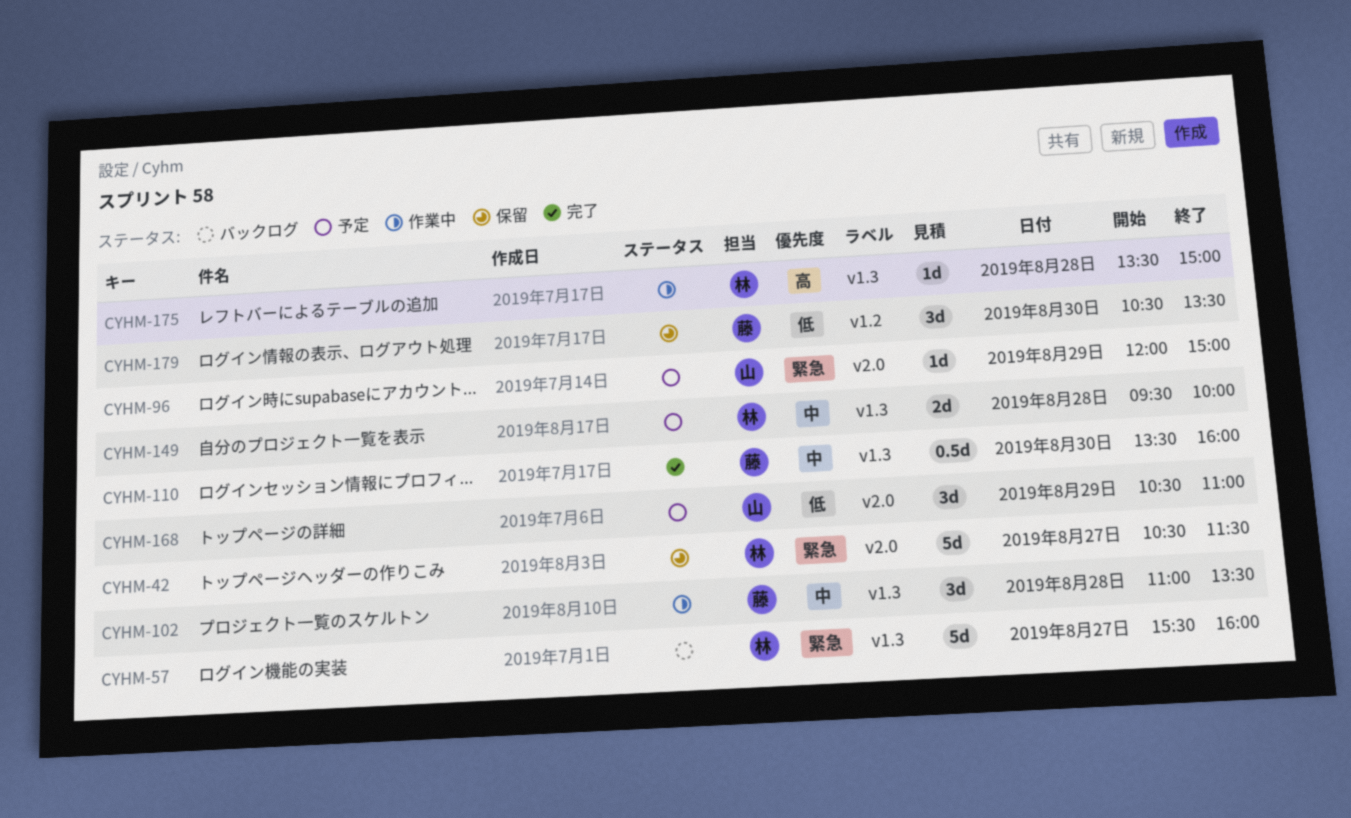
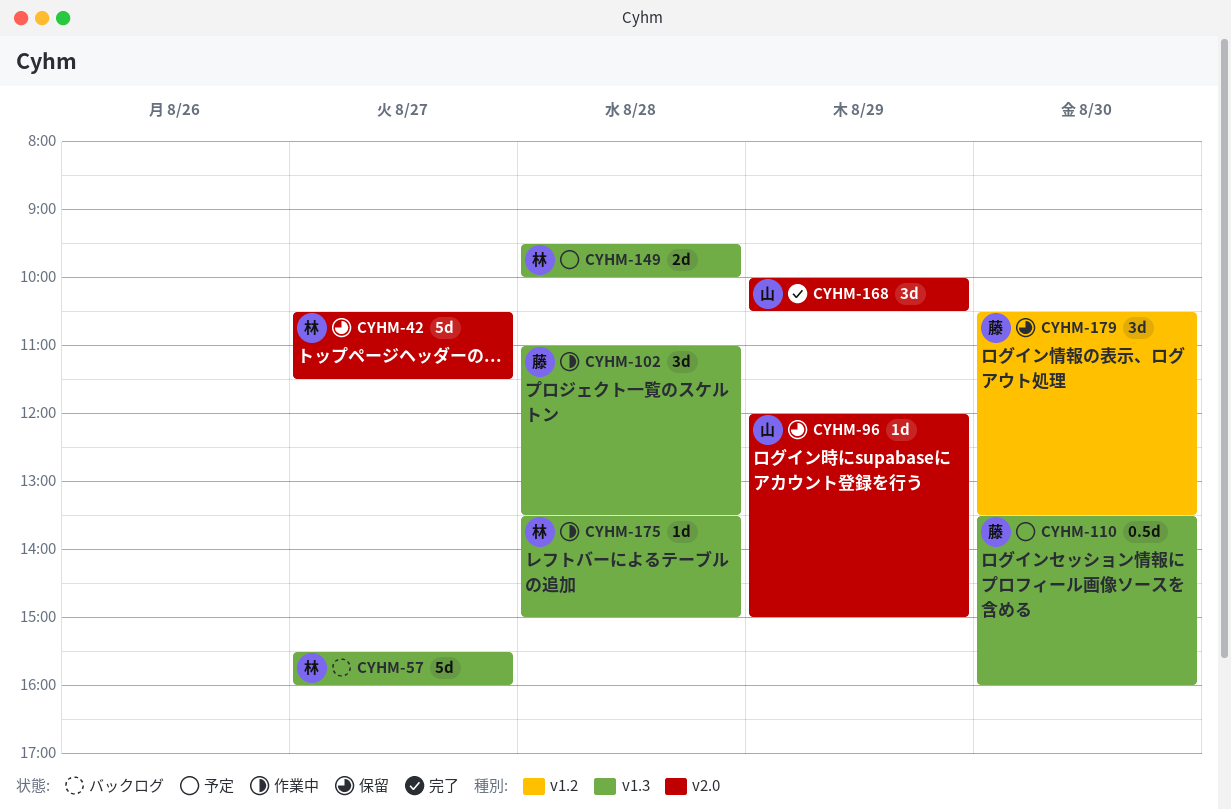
CYHM-96, status: 予定 -> 保留
CYHM-110, status: 完了 -> 予定
CYHM-168, status: 予定 -> 完了
CYHM-168, begins: 10:30 -> 10:00
CYHM-168, ends: 11:00 -> 10:30

